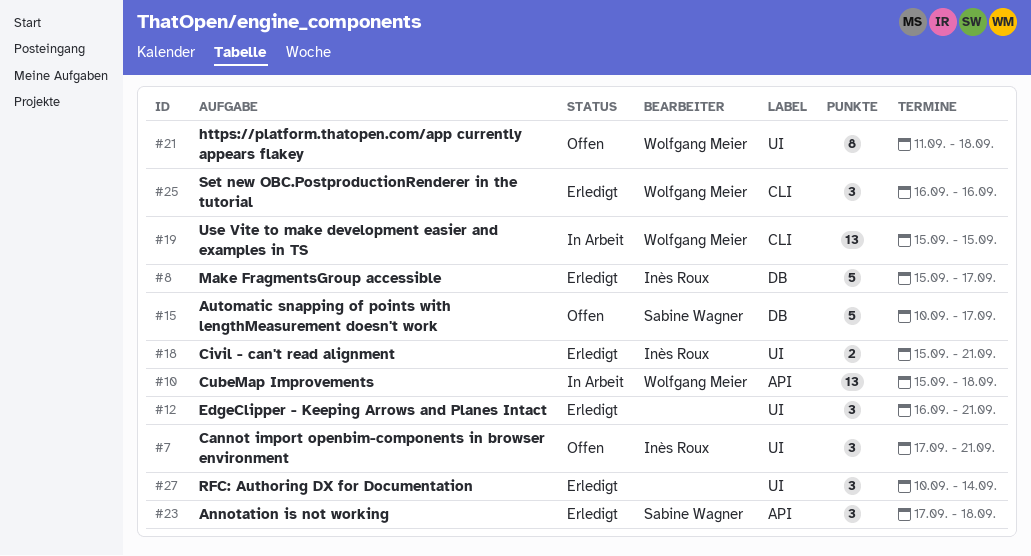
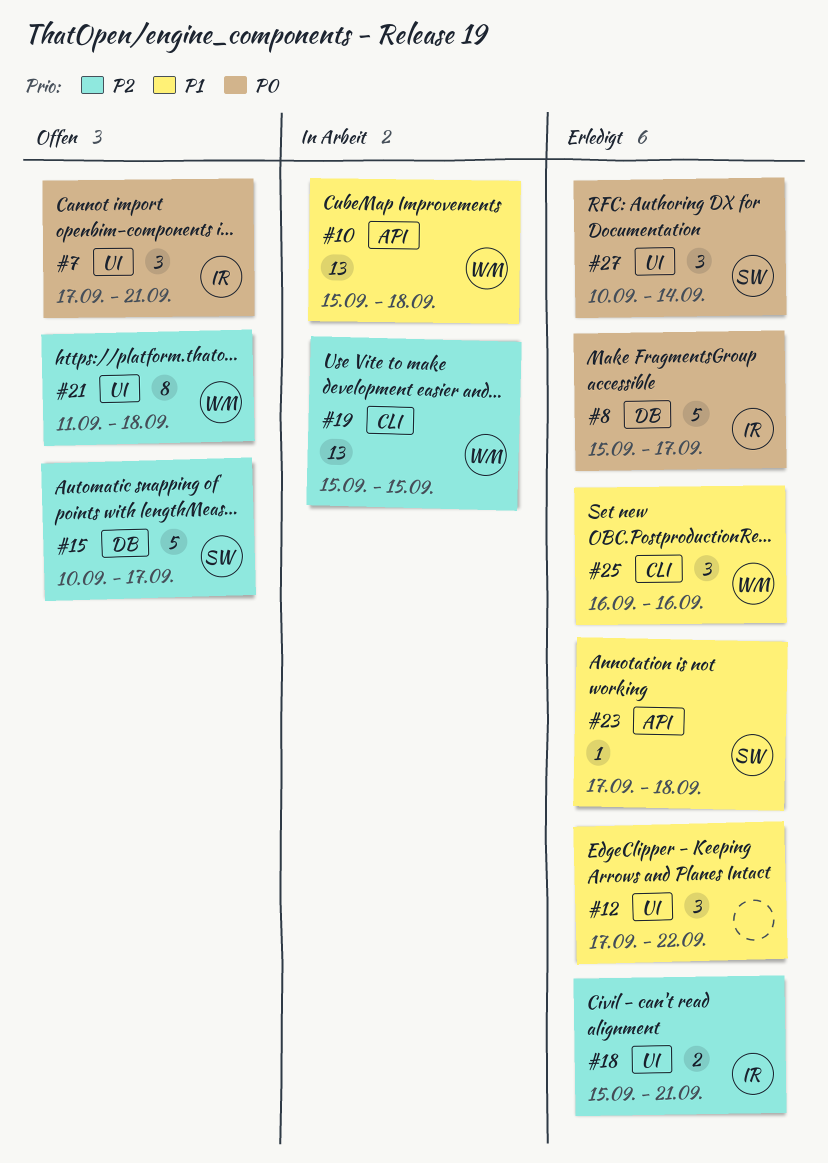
#12, start: Sep 16 -> Sep 17
#12, due: Sep 21 -> Sep 22
#23, estimate: 3 -> 1
#27, owner: none -> Sabine Wagner

